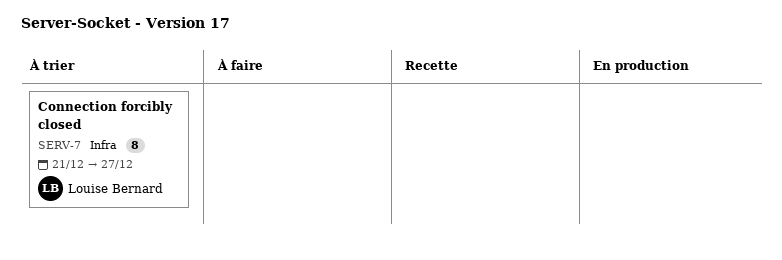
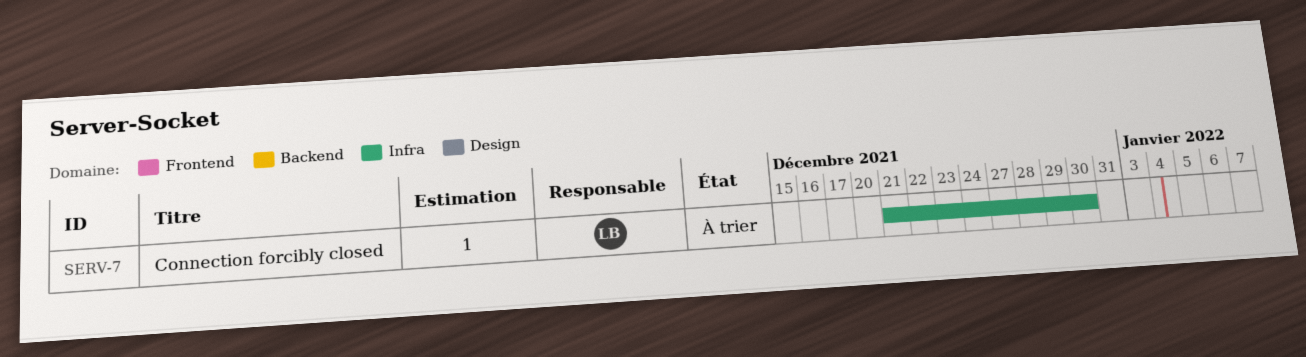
SERV-7, estimate: 8 -> 1
SERV-7, due: Dec 27 -> Dec 30

